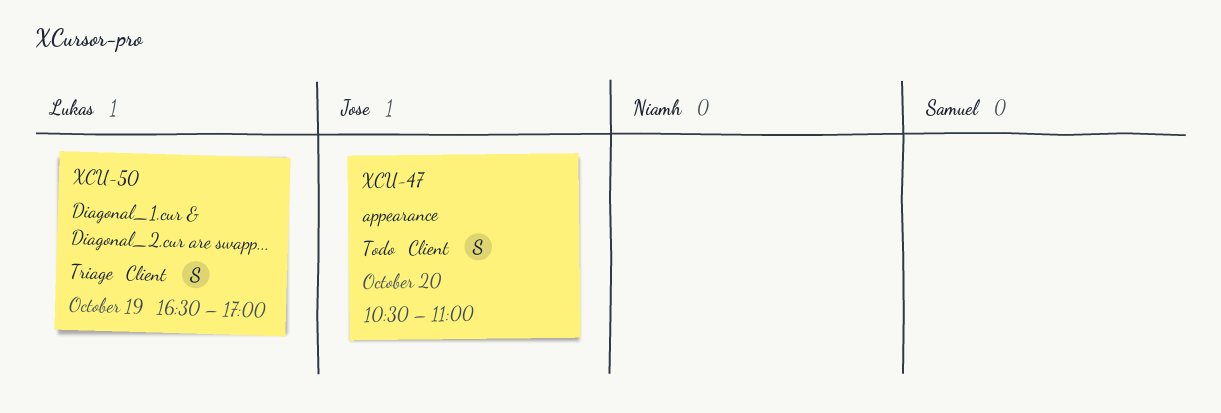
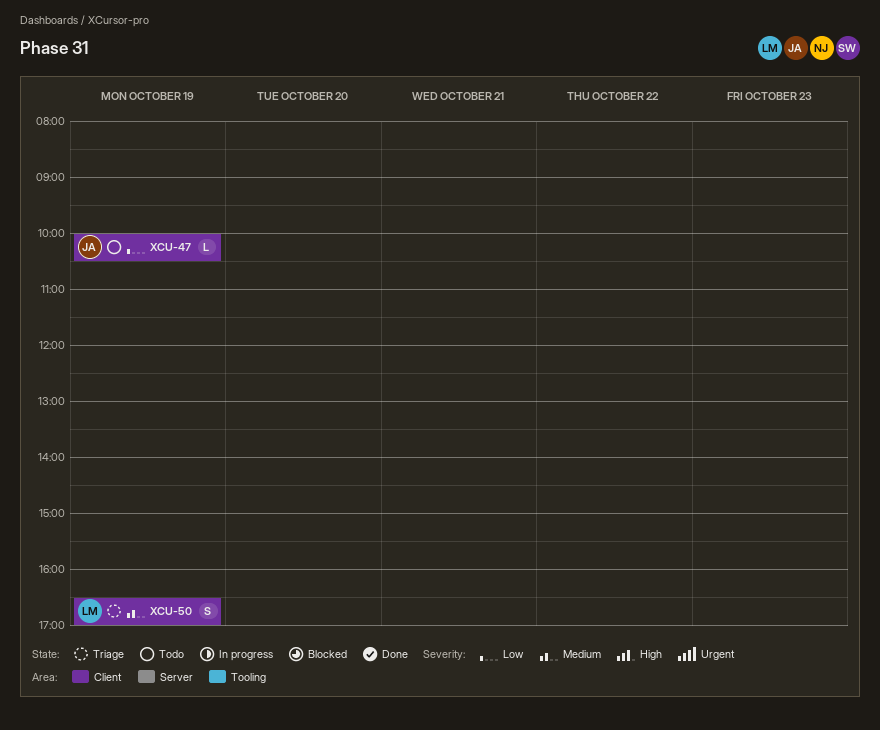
XCU-47, estimate: S -> L
XCU-47, day: Oct 20 -> Oct 19
XCU-47, begins: 10:30 -> 10:00
XCU-47, ends: 11:00 -> 10:30

